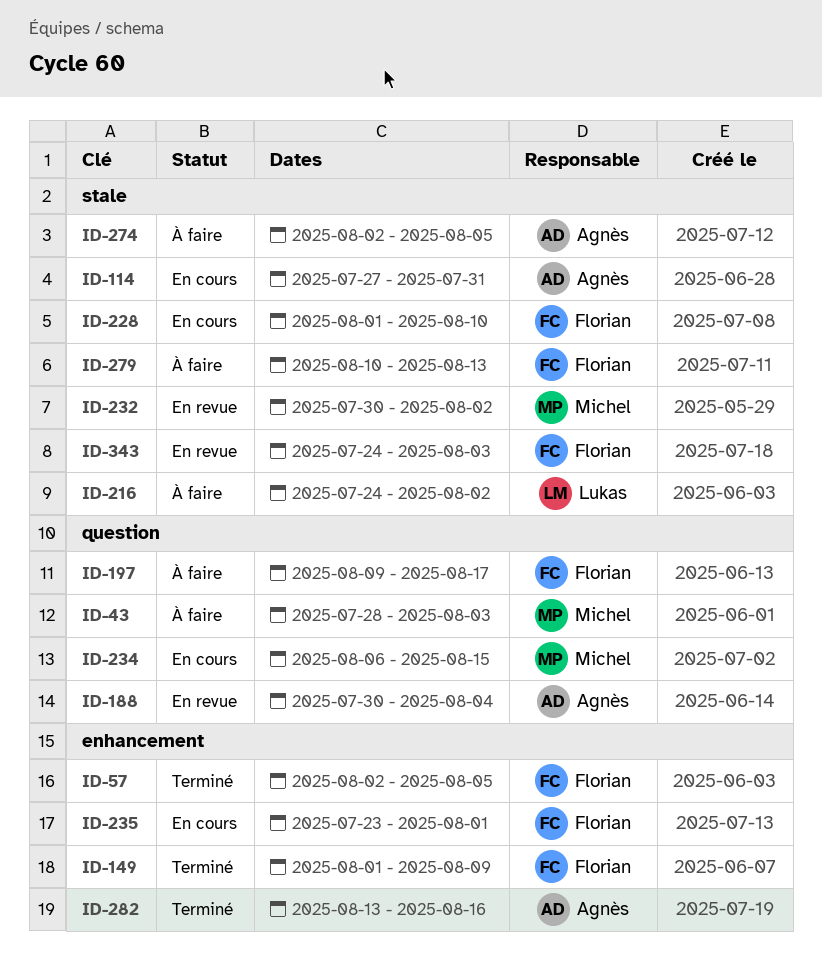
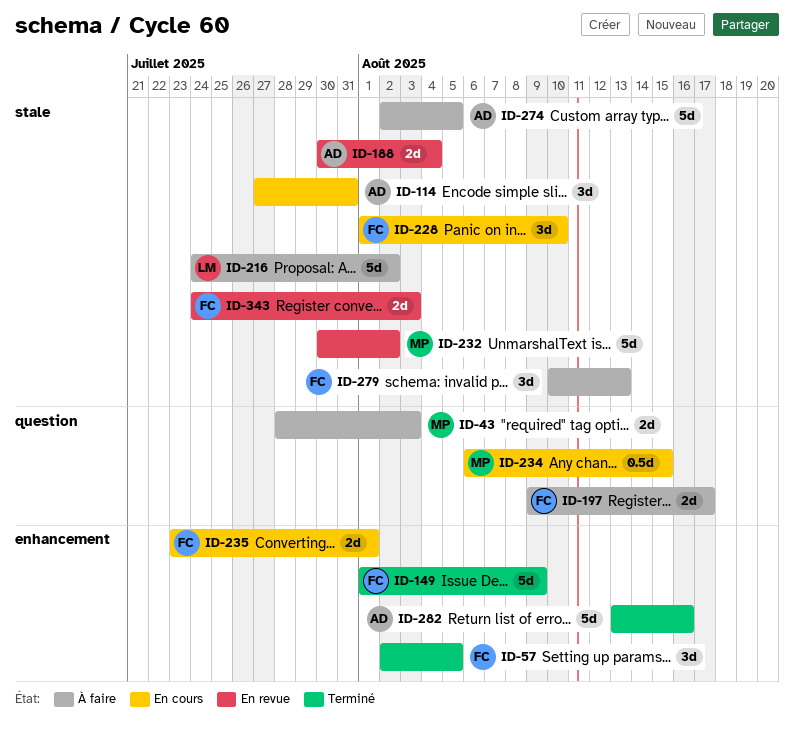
ID-188, label: question -> stale

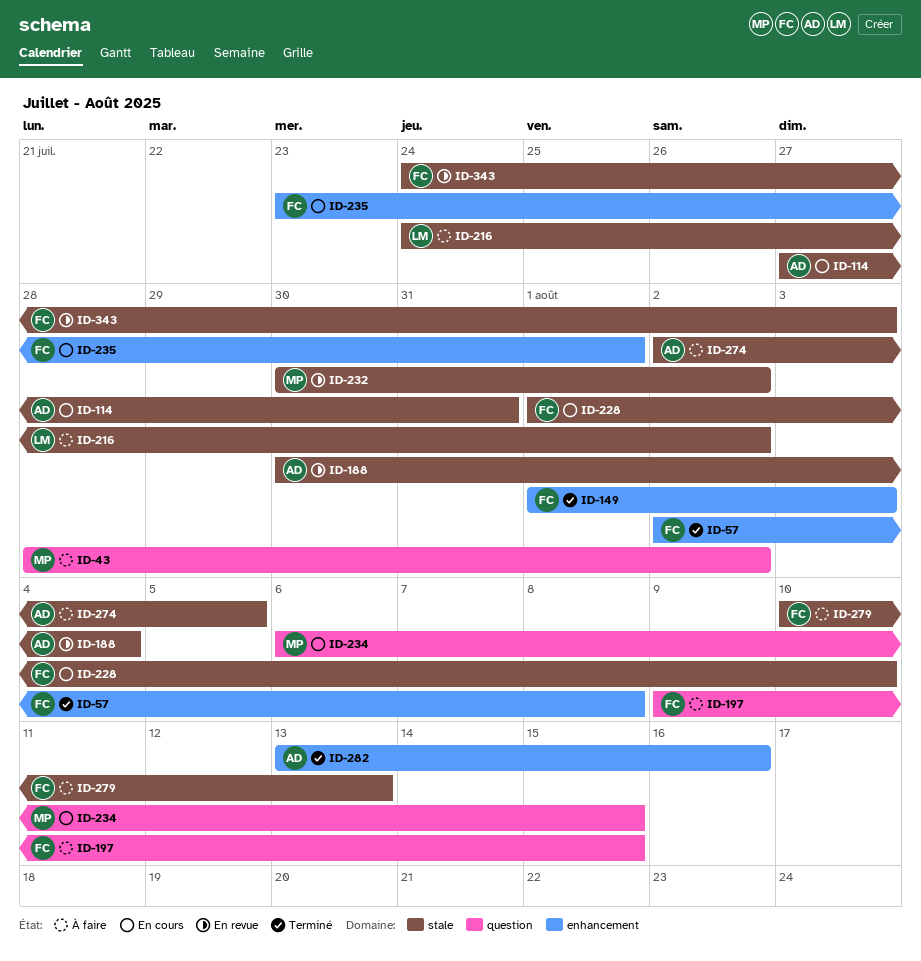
ID-43, due: Aug 3 -> Aug 2
ID-57, due: Aug 5 -> Aug 8
ID-149, due: Aug 9 -> Aug 3
ID-197, due: Aug 17 -> Aug 15

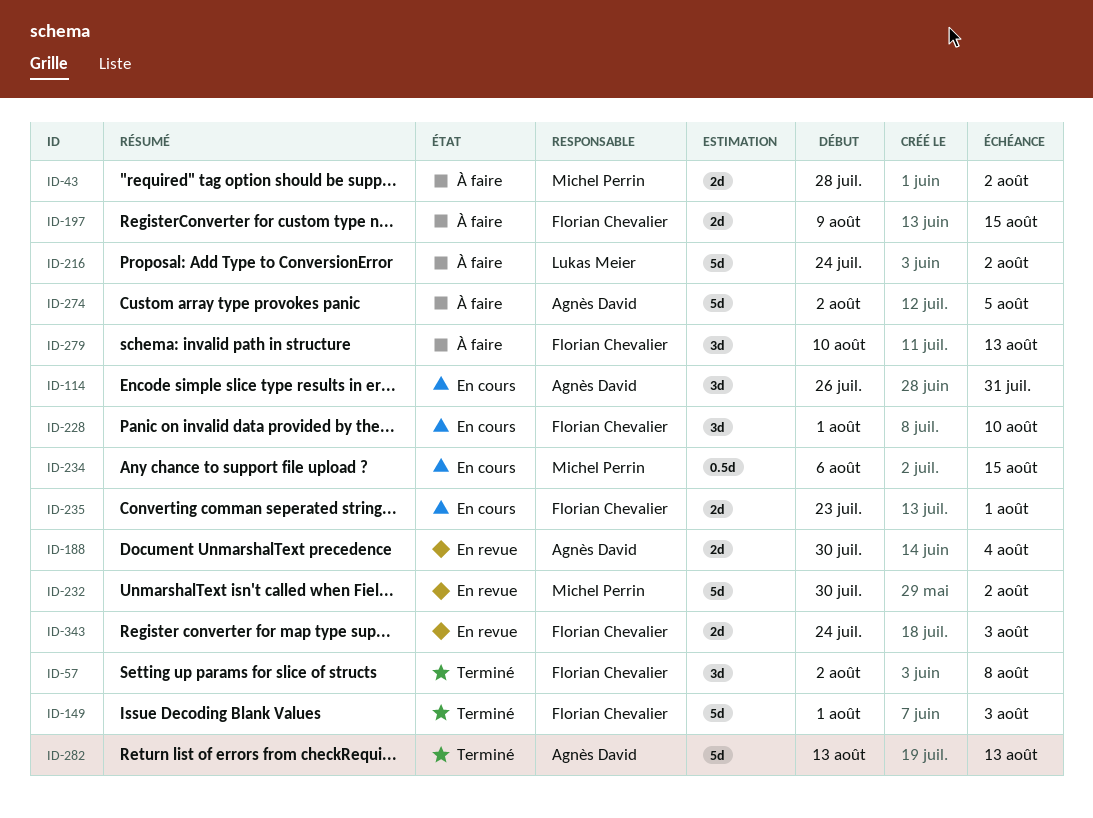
ID-114, start: Jul 27 -> Jul 26
ID-282, due: Aug 16 -> Aug 13

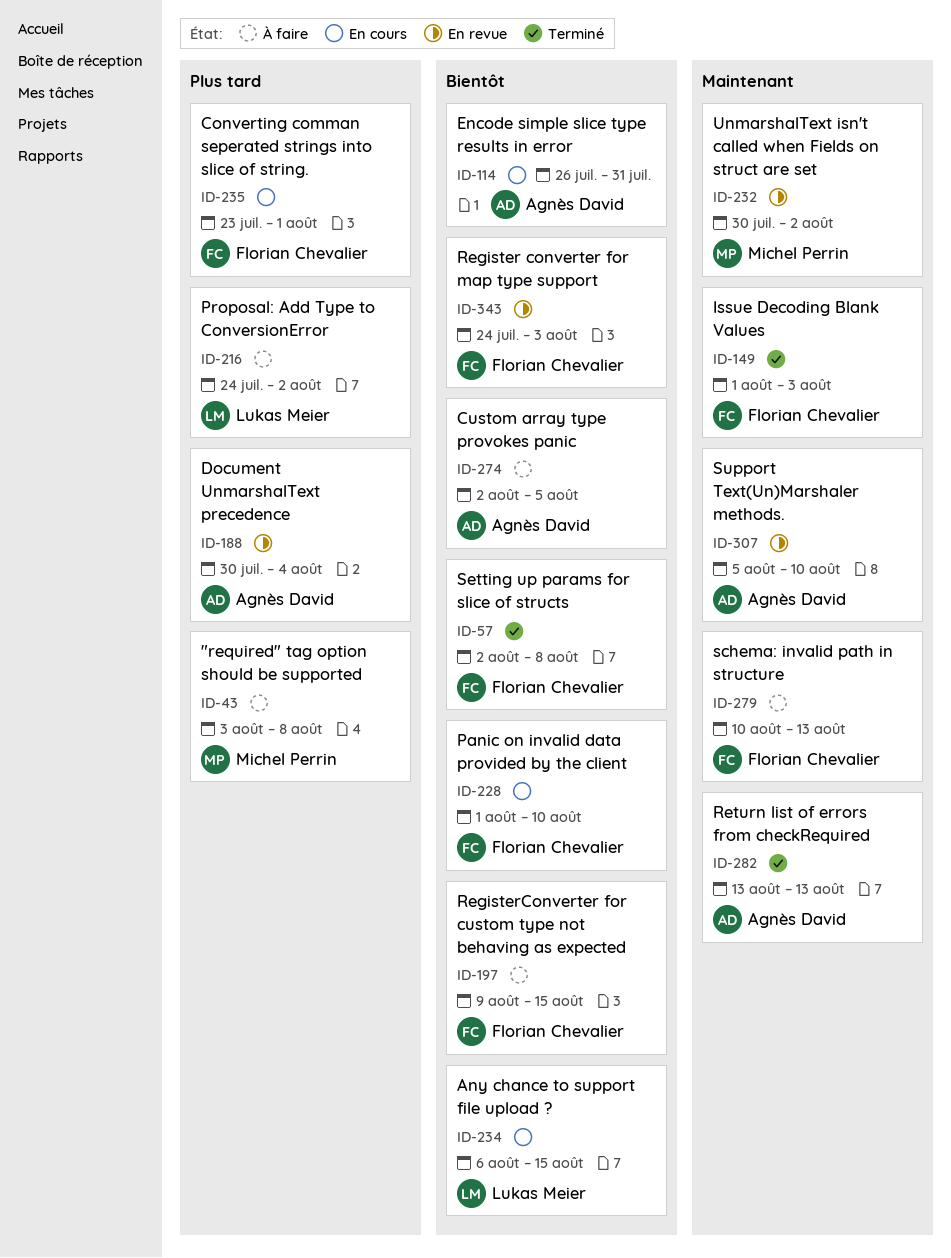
ID-43, start: Jul 28 -> Aug 3
ID-43, due: Aug 2 -> Aug 8
ID-234, owner: Michel Perrin -> Lukas Meier
ID-307: none -> present

